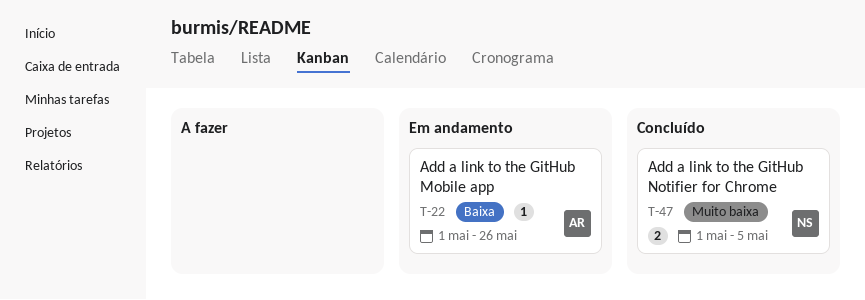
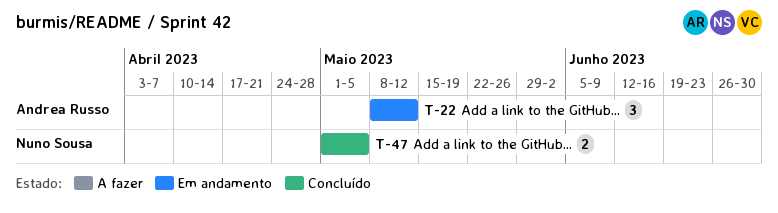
T-22, estimate: 1 -> 3
T-22, start: May 1 -> May 8
T-22, due: May 26 -> May 12

